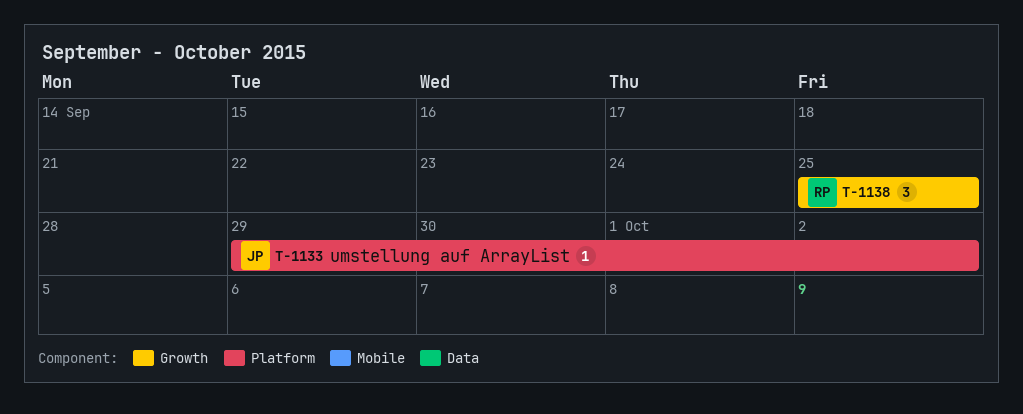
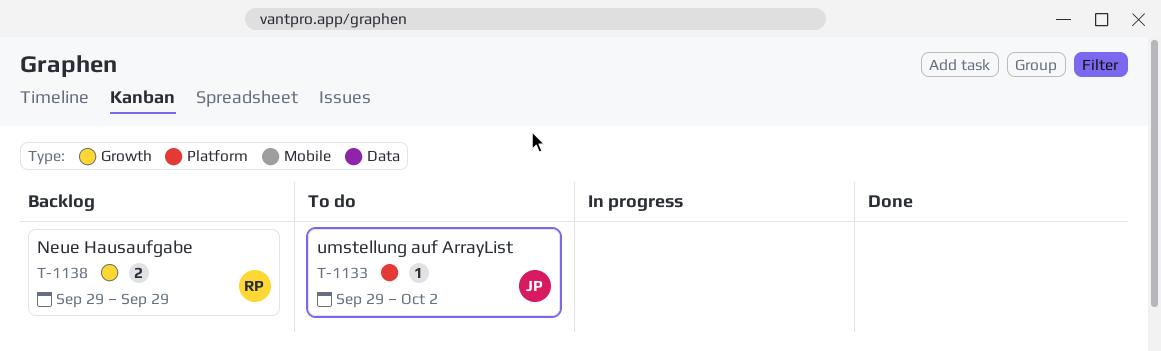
T-1138, estimate: 3 -> 2
T-1138, start: Sep 25 -> Sep 29
T-1138, due: Sep 25 -> Sep 29

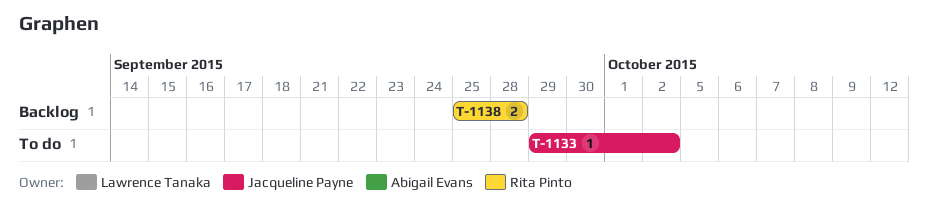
T-1138, start: Sep 29 -> Sep 25
T-1138, due: Sep 29 -> Sep 28

